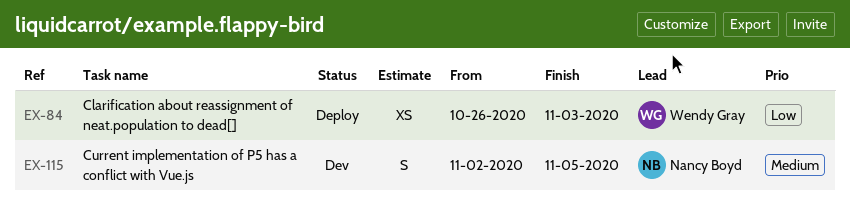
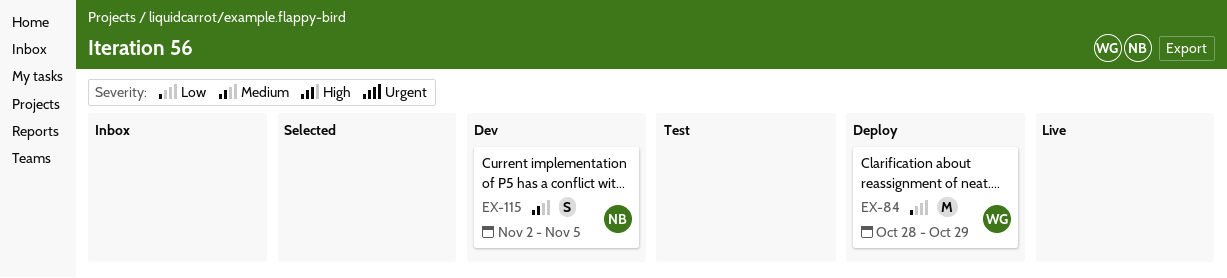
EX-84, estimate: XS -> M
EX-84, start: Oct 26 -> Oct 28
EX-84, due: Nov 3 -> Oct 29

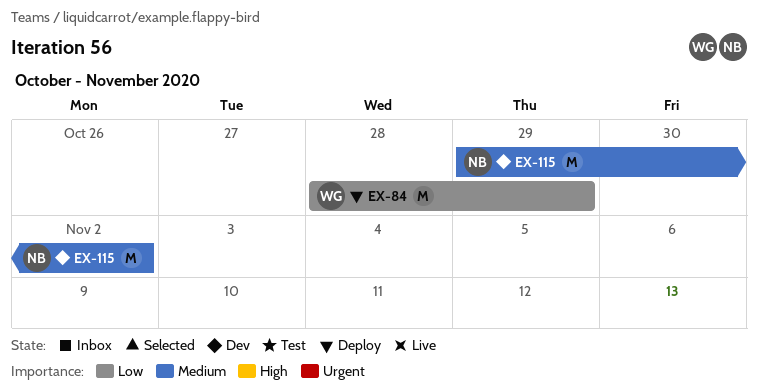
EX-115, estimate: S -> M
EX-115, start: Nov 2 -> Oct 29
EX-115, due: Nov 5 -> Nov 2

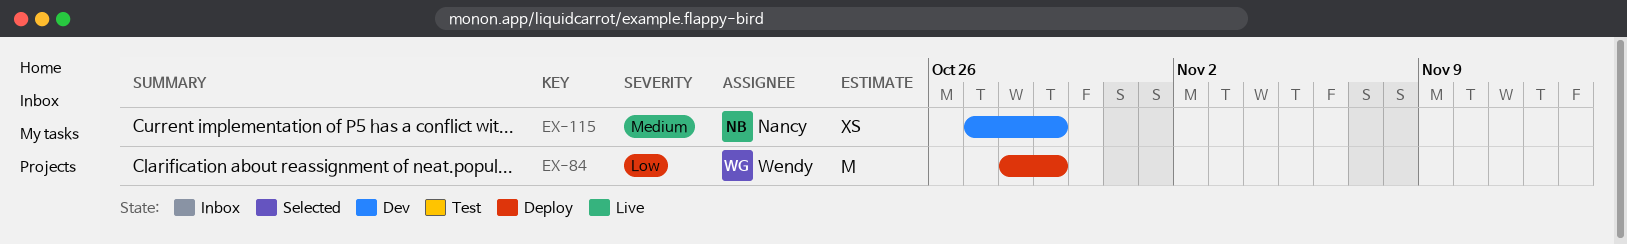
EX-115, estimate: M -> XS
EX-115, start: Oct 29 -> Oct 27
EX-115, due: Nov 2 -> Oct 29

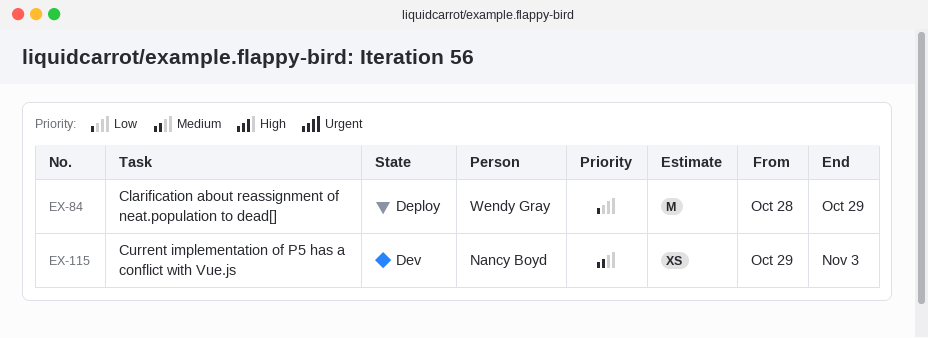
EX-115, start: Oct 27 -> Oct 29
EX-115, due: Oct 29 -> Nov 3

